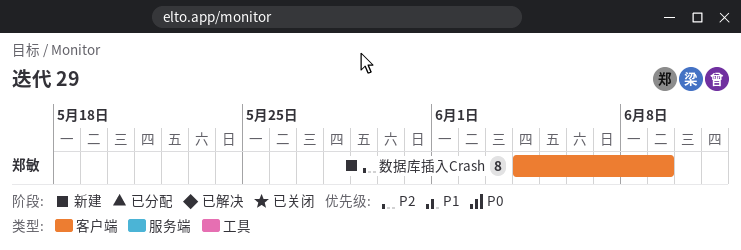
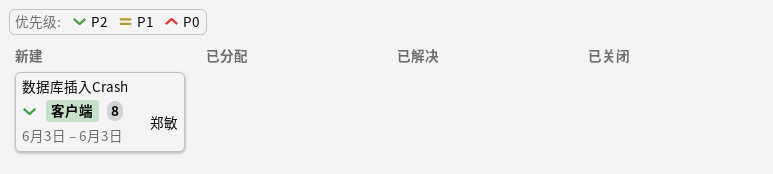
数据库插入Crash, start: Jun 4 -> Jun 3
数据库插入Crash, due: Jun 9 -> Jun 3

